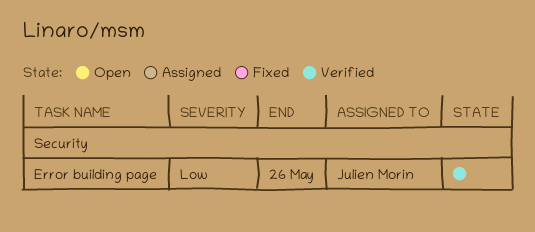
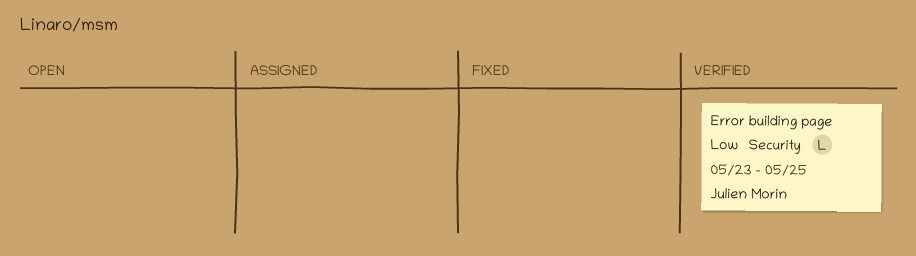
Error building page, due: May 26 -> May 25

